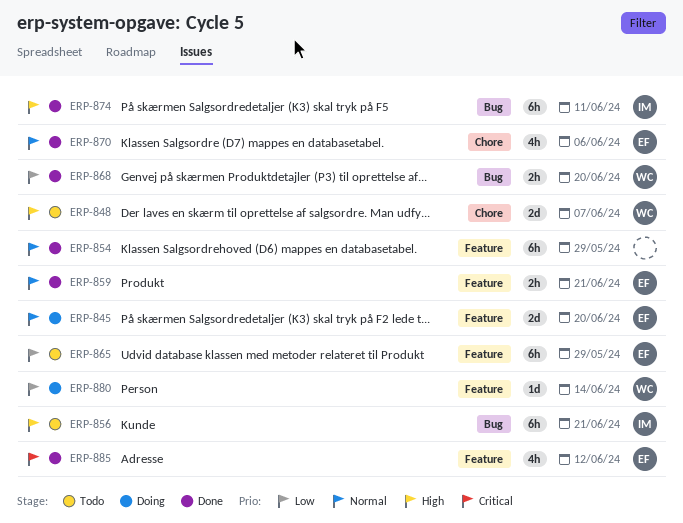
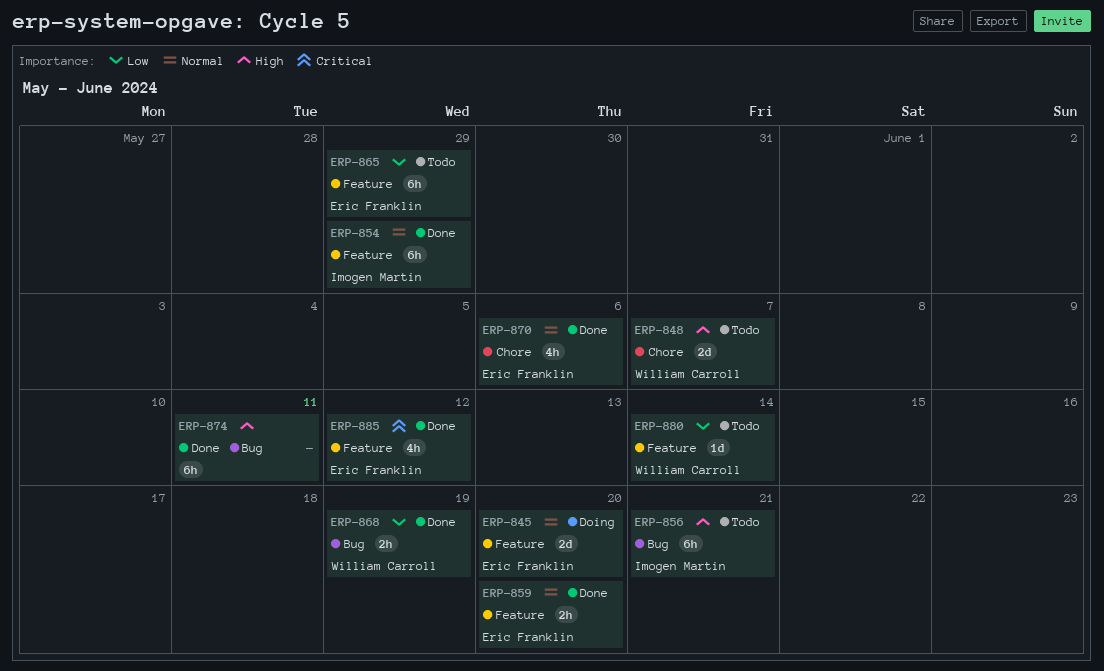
ERP-854, owner: none -> Imogen Martin
ERP-859, due: Jun 21 -> Jun 20
ERP-868, due: Jun 20 -> Jun 19
ERP-874, owner: Imogen Martin -> none
ERP-880, status: Doing -> Todo

